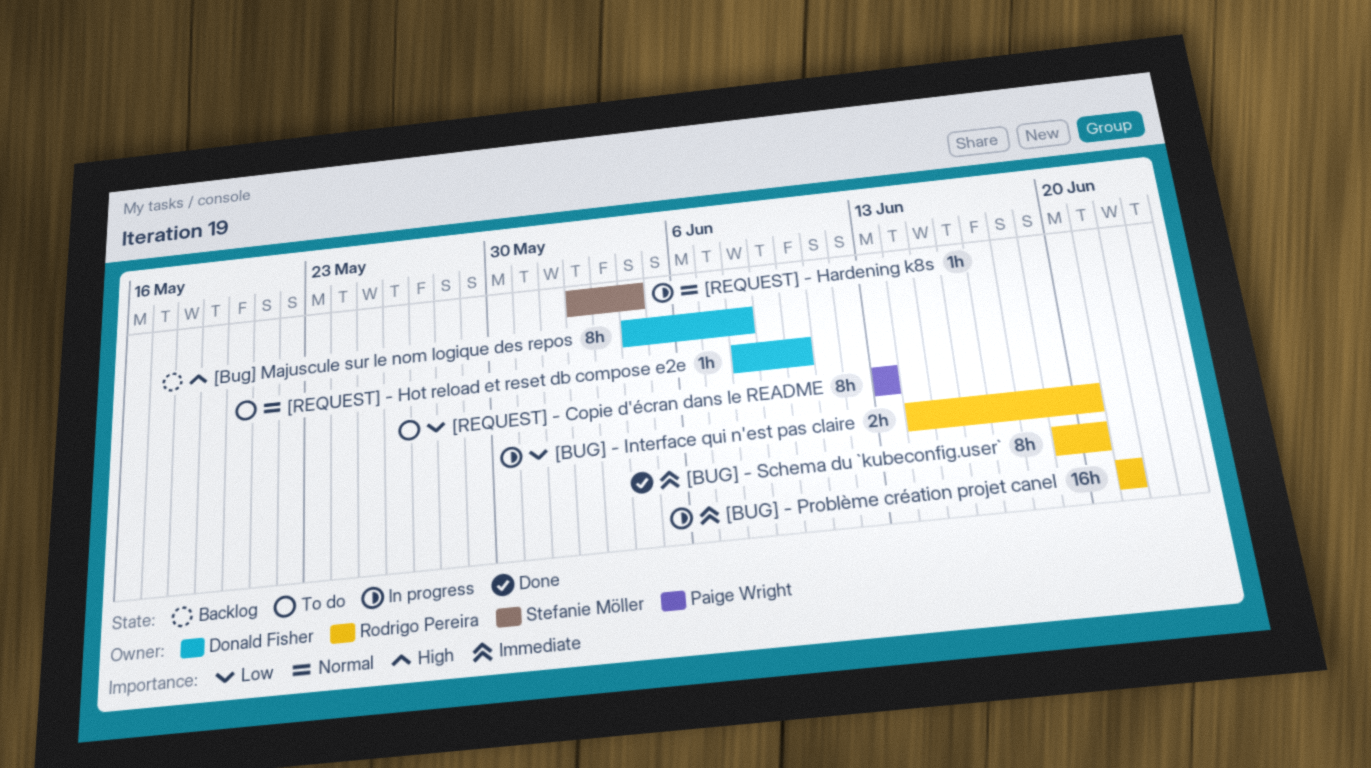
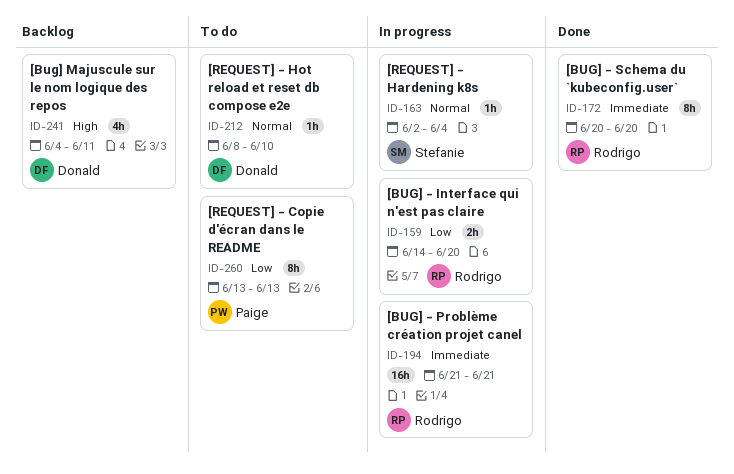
[BUG] - Schema du `kubeconfig.user`, start: Jun 19 -> Jun 20
[Bug] Majuscule sur le nom logique des repos, estimate: 8h -> 4h
[Bug] Majuscule sur le nom logique des repos, due: Jun 8 -> Jun 11

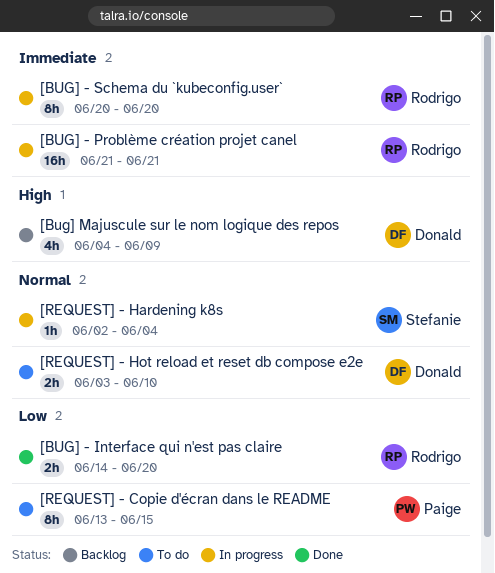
[BUG] - Interface qui n'est pas claire, status: In progress -> Done
[BUG] - Schema du `kubeconfig.user`, status: Done -> In progress
[Bug] Majuscule sur le nom logique des repos, due: Jun 11 -> Jun 9
[REQUEST] - Copie d'écran dans le README, due: Jun 13 -> Jun 15
[REQUEST] - Hot reload et reset db compose e2e, estimate: 1h -> 2h
[REQUEST] - Hot reload et reset db compose e2e, start: Jun 8 -> Jun 3

